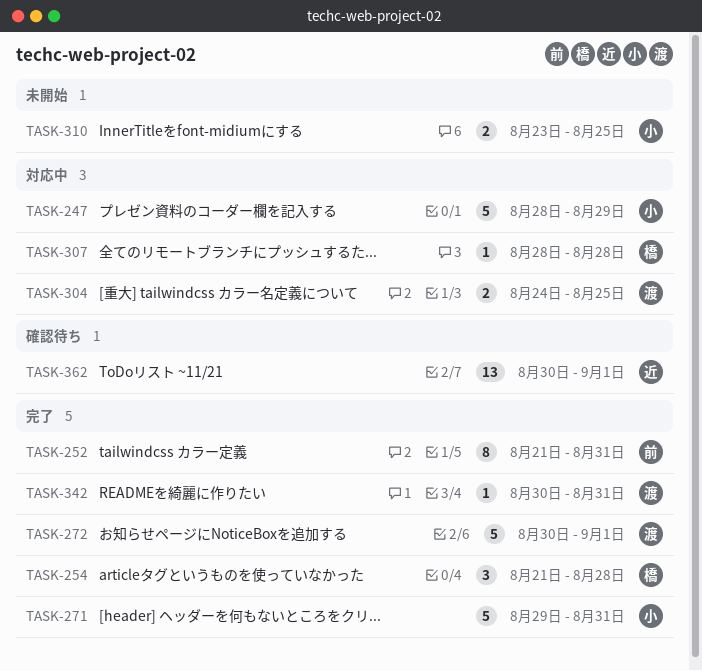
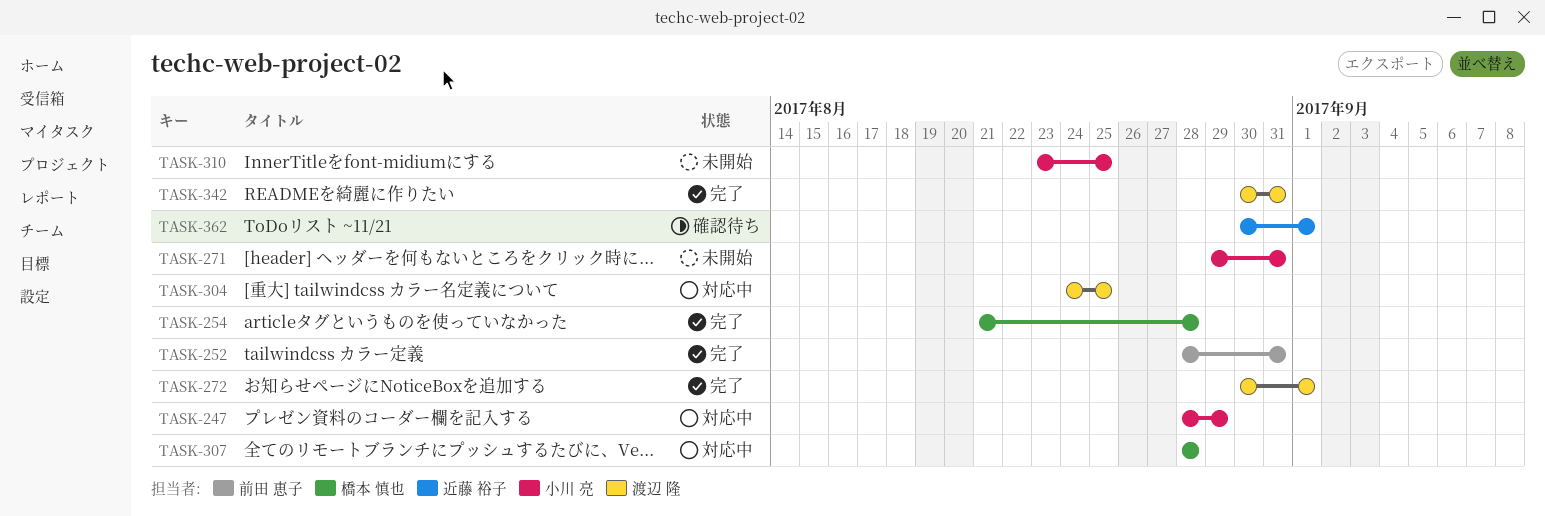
TASK-252, start: Aug 21 -> Aug 28
TASK-271, status: 完了 -> 未開始

